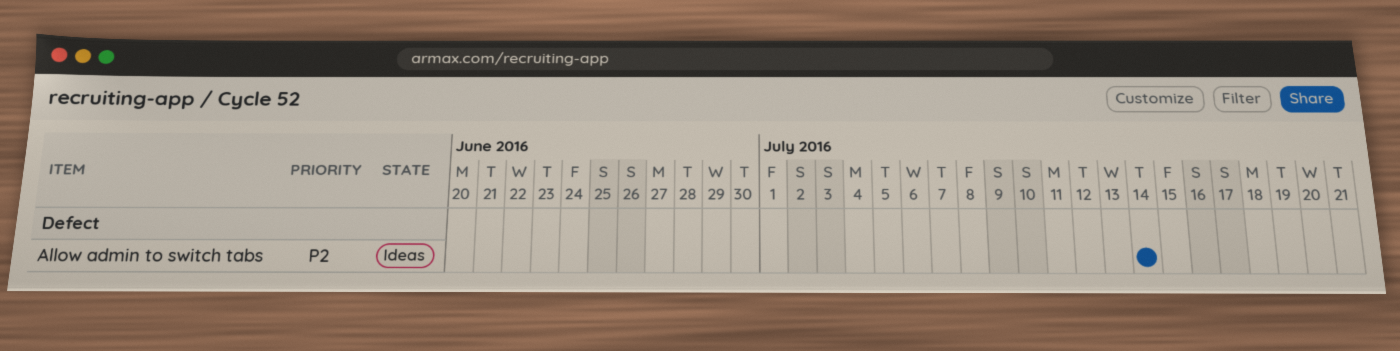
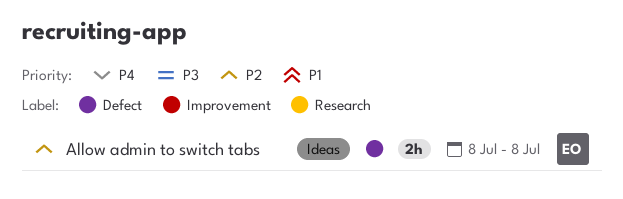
Allow admin to switch tabs, start: Jul 14 -> Jul 8
Allow admin to switch tabs, due: Jul 14 -> Jul 8

